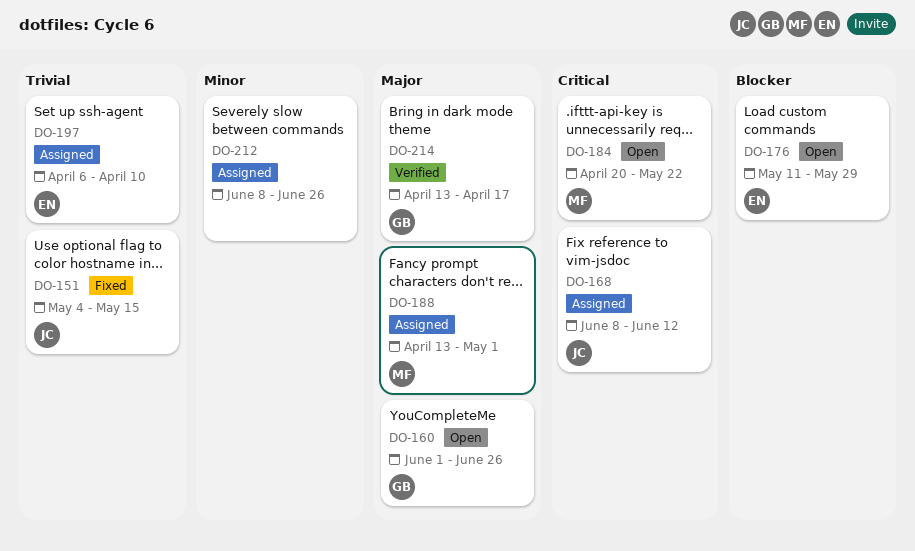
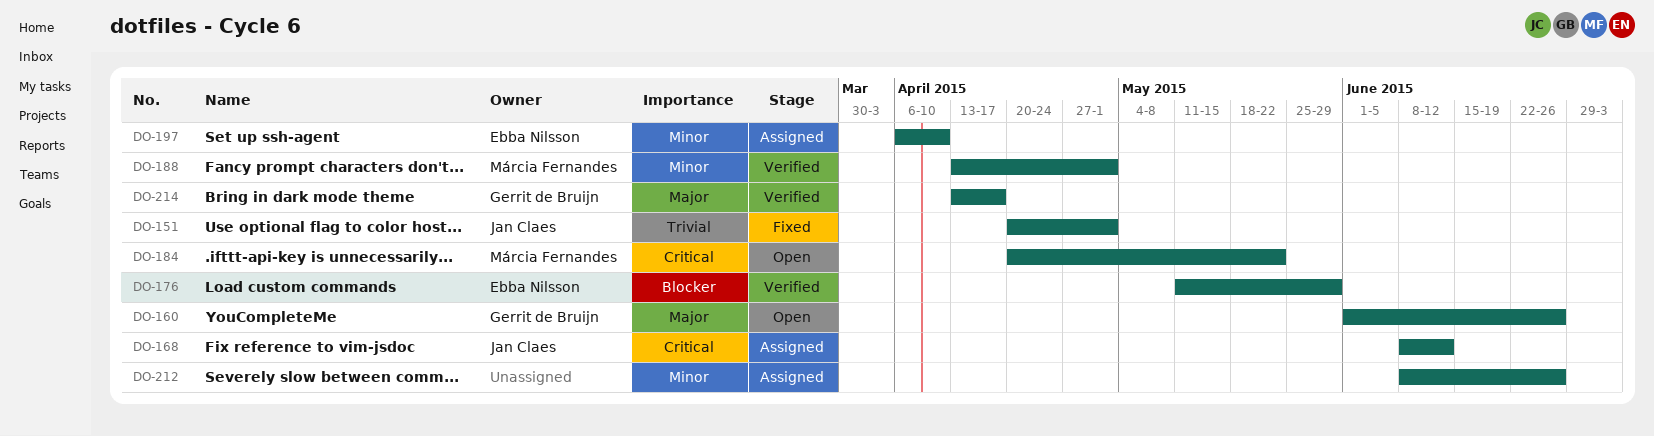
DO-151, start: May 4 -> Apr 20
DO-151, due: May 15 -> May 1
DO-176, status: Open -> Verified
DO-188, status: Assigned -> Verified
DO-188, priority: Major -> Minor
DO-197, priority: Trivial -> Minor

